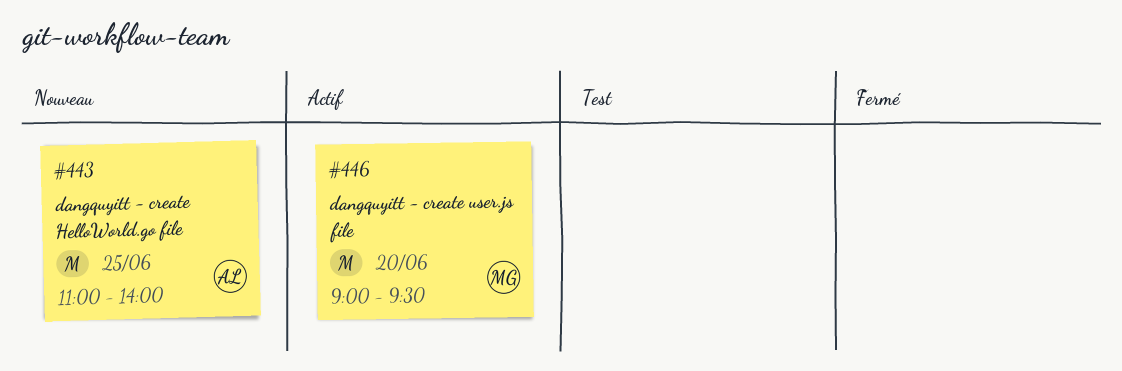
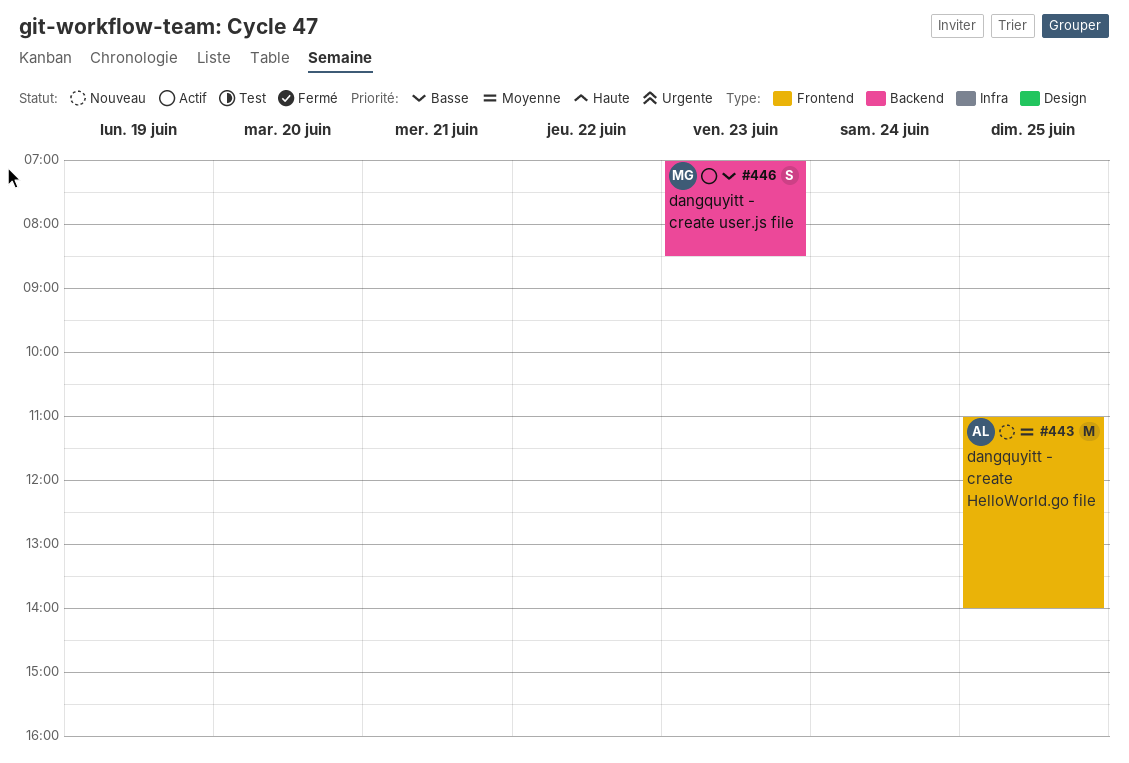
#446, estimate: M -> S
#446, day: Jun 20 -> Jun 23
#446, begins: 09:00 -> 07:00
#446, ends: 09:30 -> 08:30

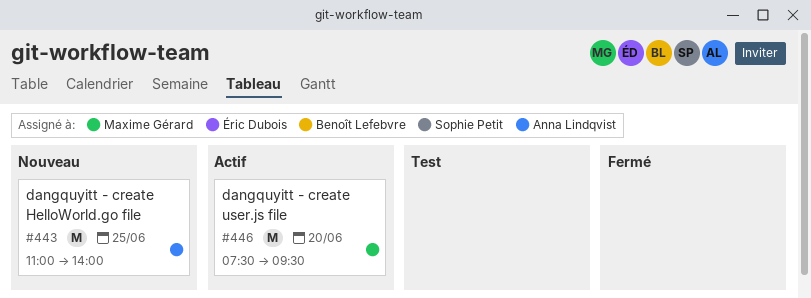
#446, estimate: S -> M
#446, day: Jun 23 -> Jun 20
#446, begins: 07:00 -> 07:30
#446, ends: 08:30 -> 09:30

